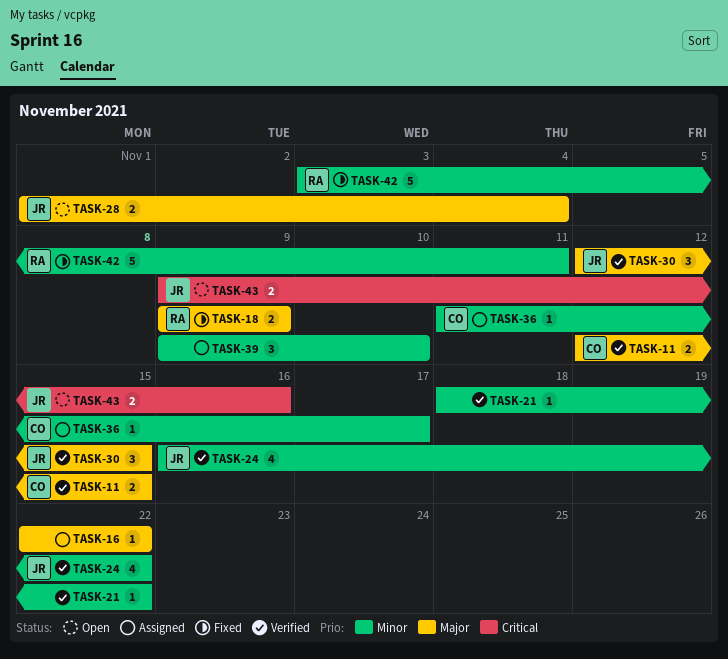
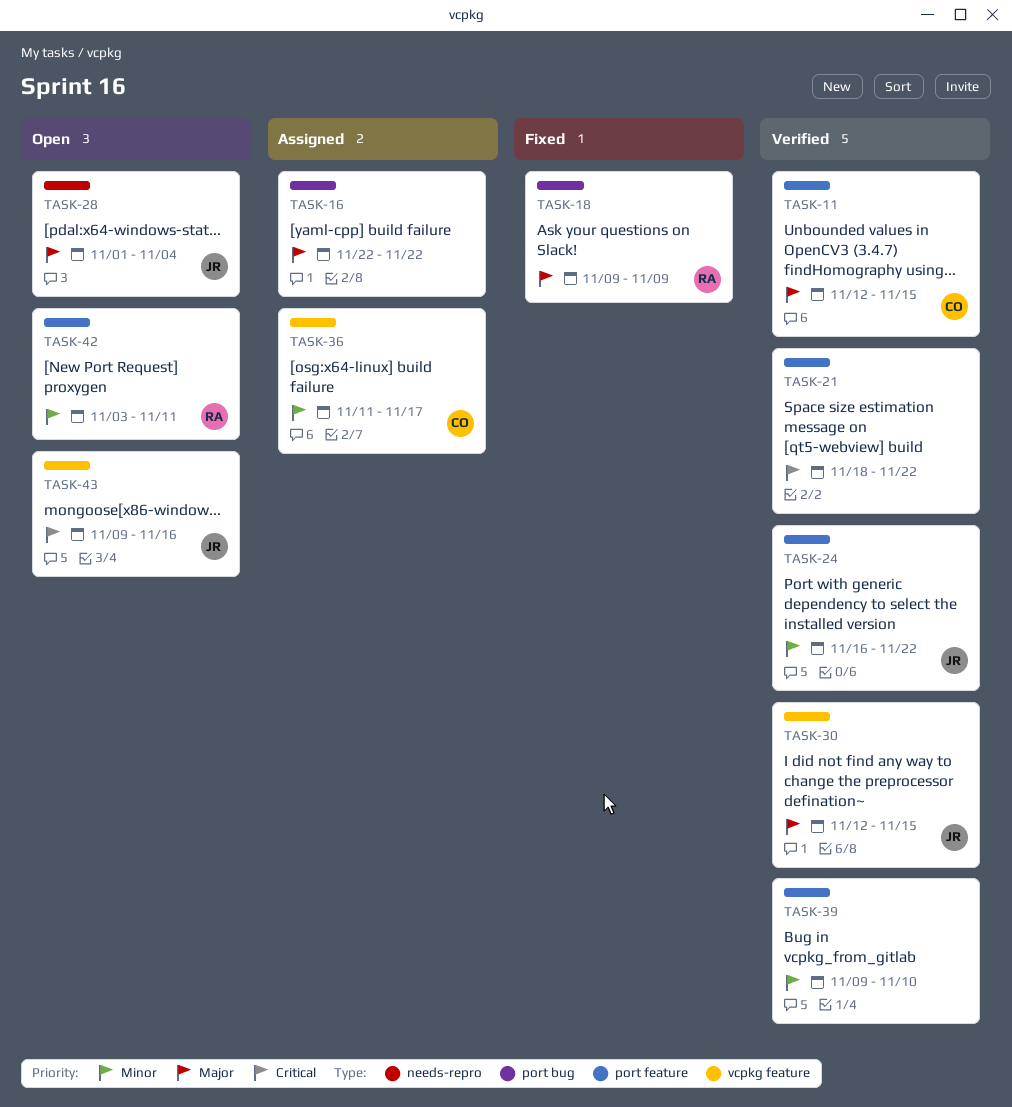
TASK-21, priority: Minor -> Critical
TASK-39, status: Assigned -> Verified
TASK-42, status: Fixed -> Open

